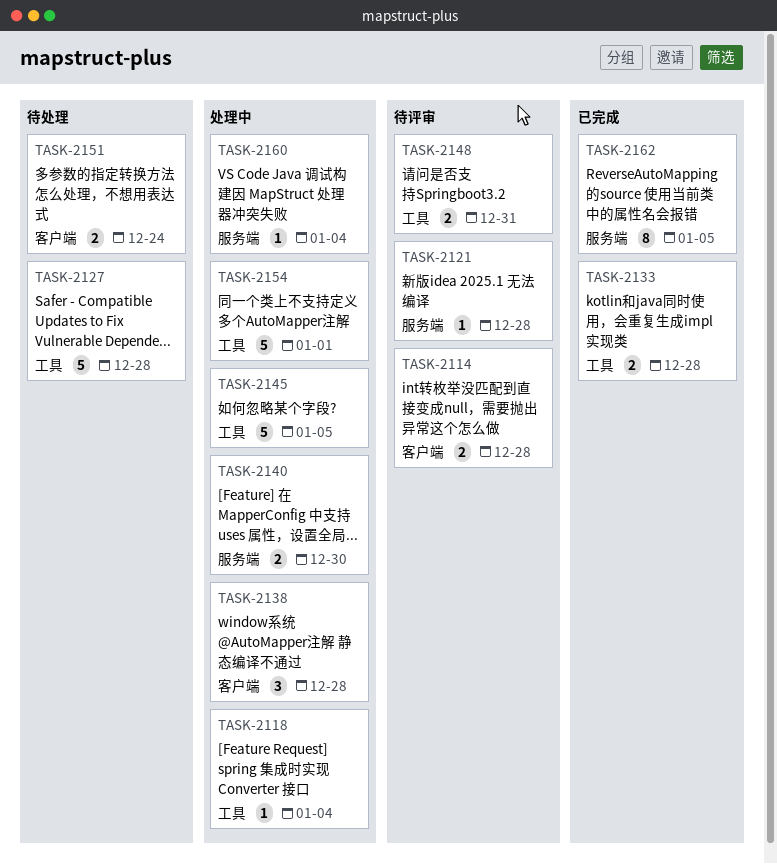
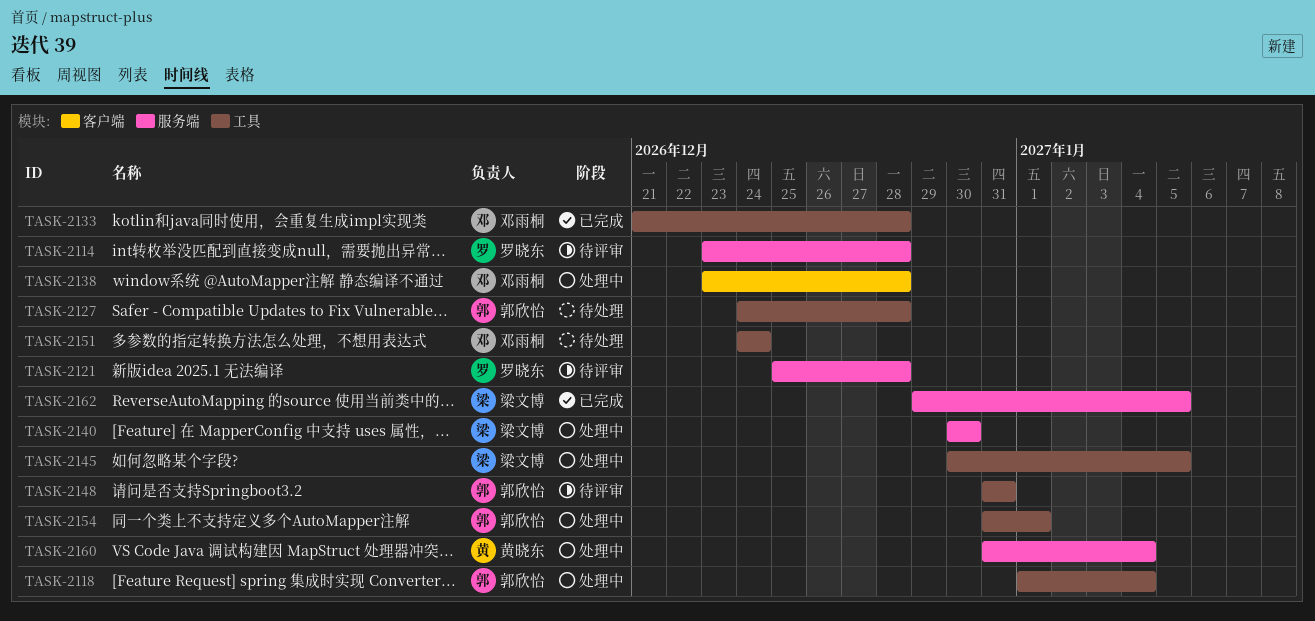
TASK-2114, label: 客户端 -> 服务端
TASK-2151, label: 客户端 -> 工具

